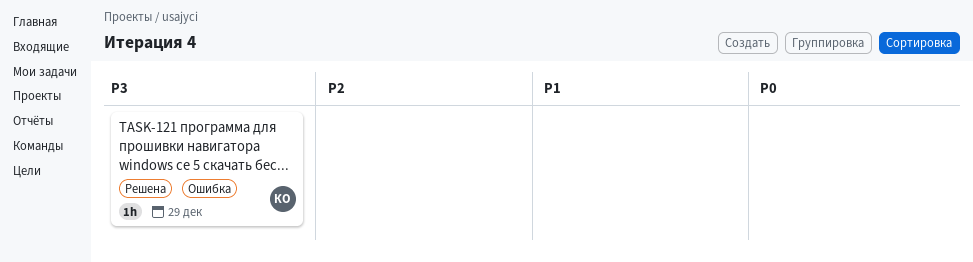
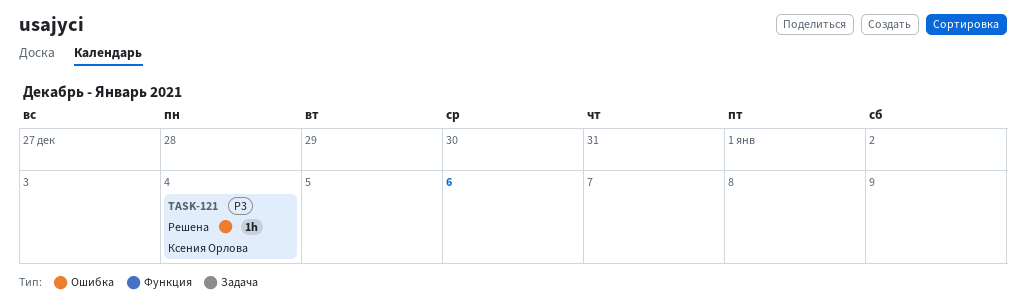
TASK-121, due: Dec 29 -> Jan 4

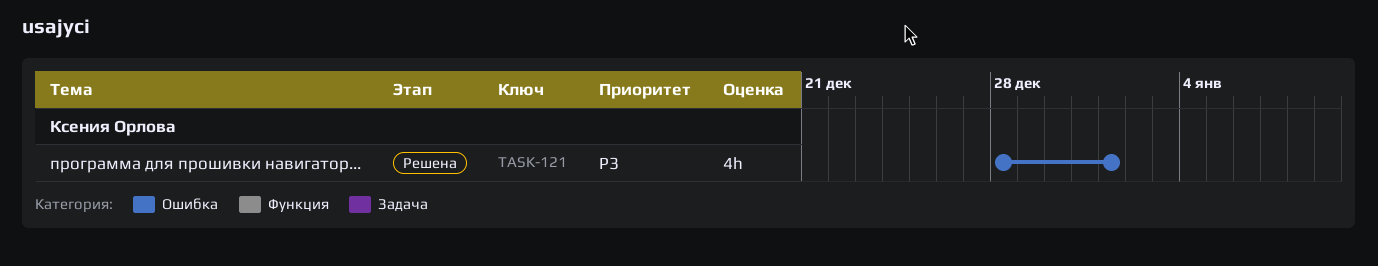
TASK-121, estimate: 1h -> 4h
TASK-121, due: Jan 4 -> Jan 1

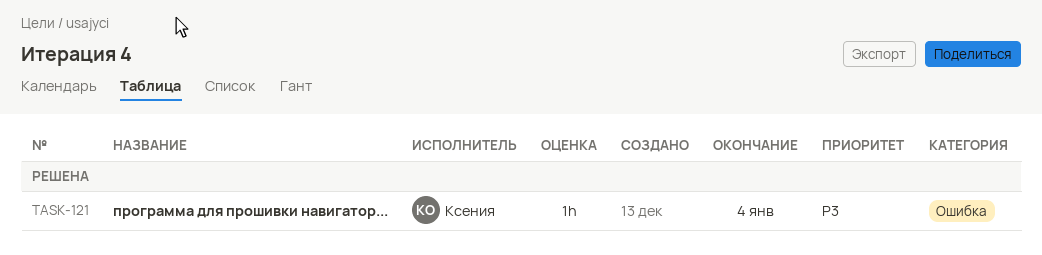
TASK-121, estimate: 4h -> 1h
TASK-121, due: Jan 1 -> Jan 4

